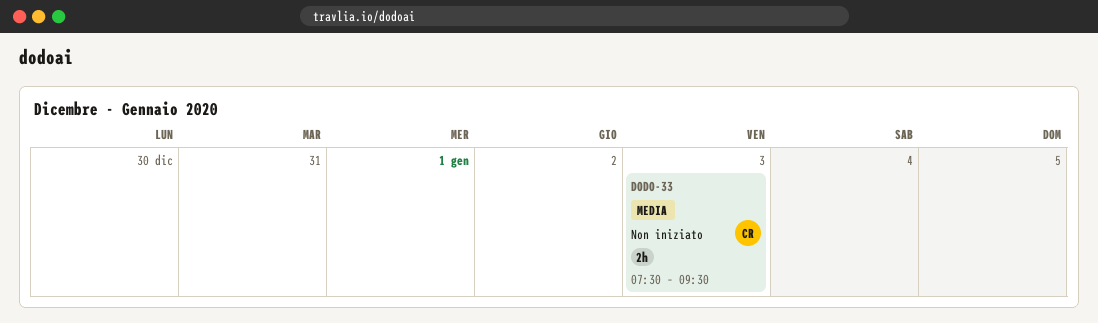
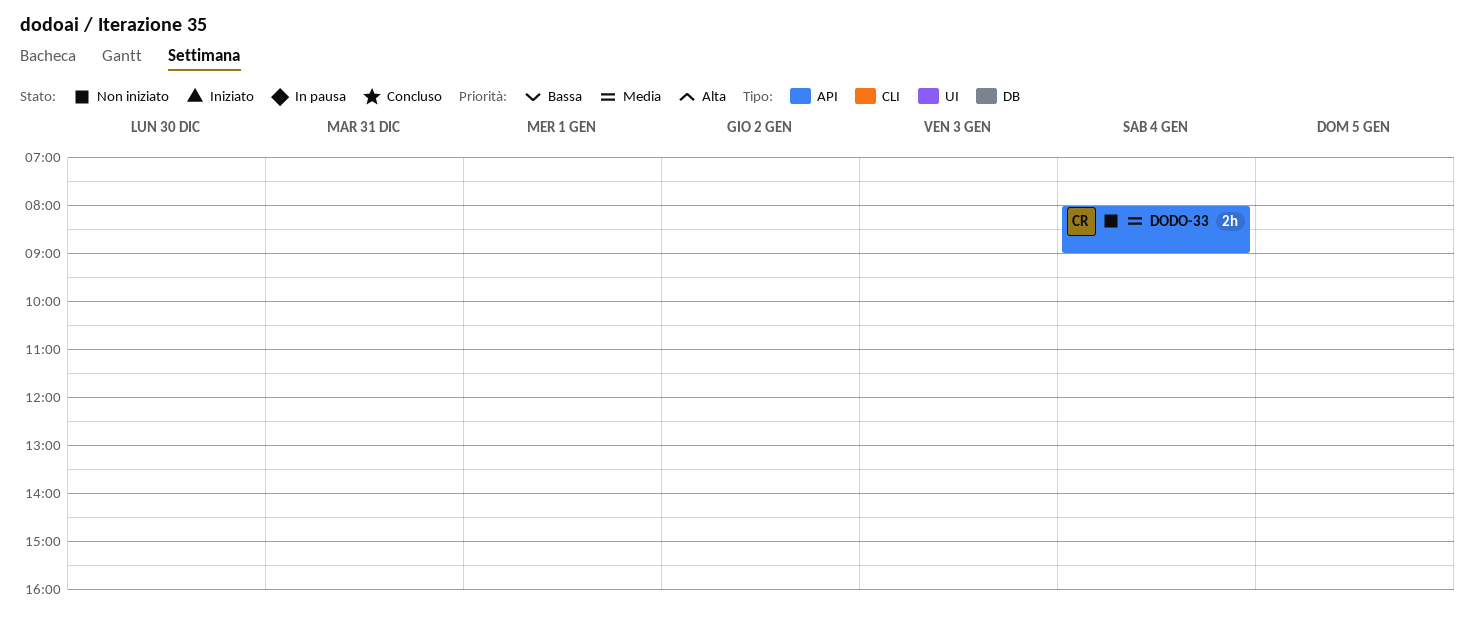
DODO-33, day: Jan 3 -> Jan 4
DODO-33, begins: 07:30 -> 08:00
DODO-33, ends: 09:30 -> 09:00

